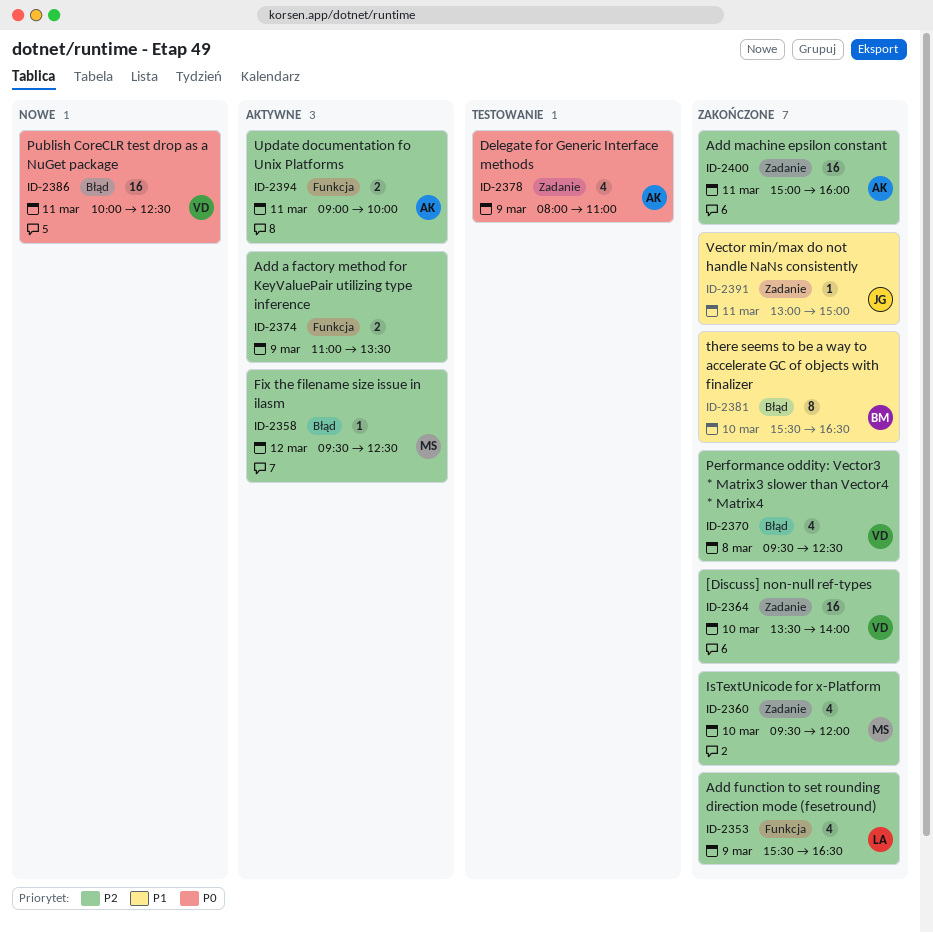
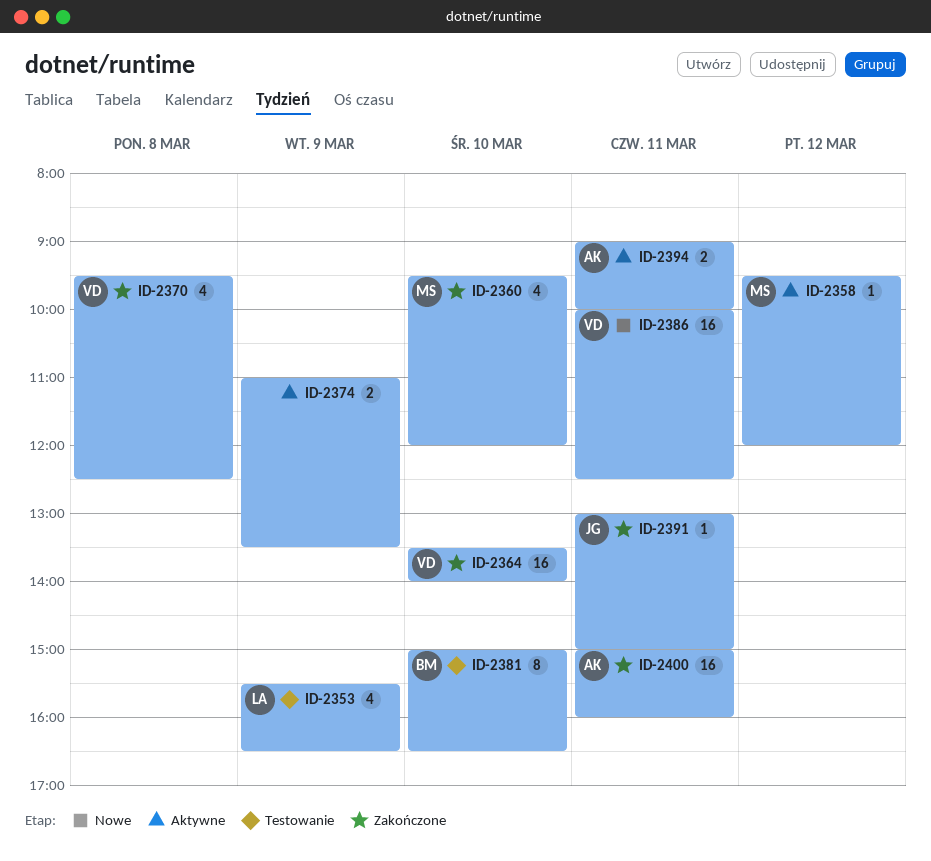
ID-2353, status: Zakończone -> Testowanie
ID-2358, ends: 12:30 -> 12:00
ID-2378: present -> none
ID-2381, status: Zakończone -> Testowanie
ID-2381, begins: 15:30 -> 15:00

